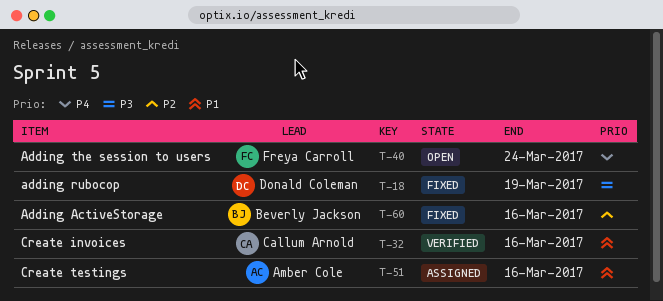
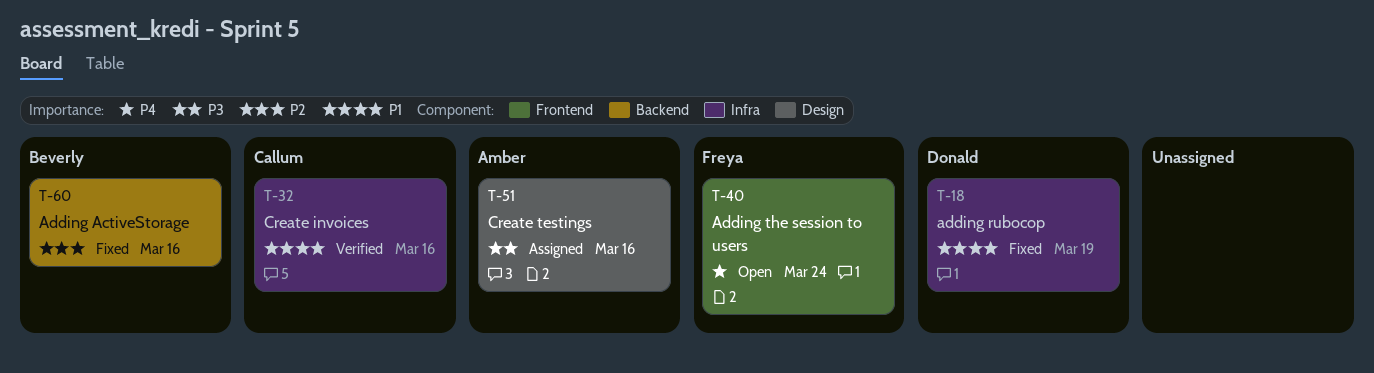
T-18, priority: P3 -> P1
T-51, priority: P1 -> P3

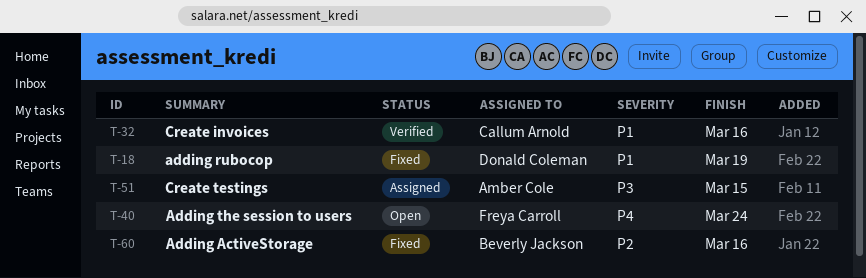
T-51, due: Mar 16 -> Mar 15

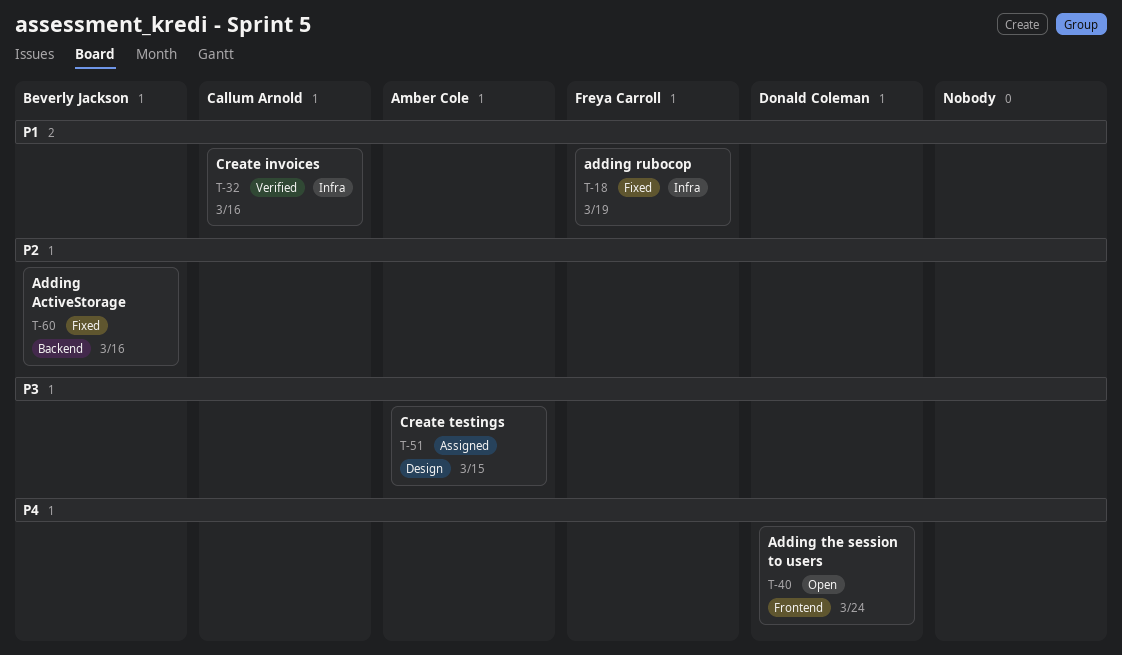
T-18, owner: Donald Coleman -> Freya Carroll
T-40, owner: Freya Carroll -> Donald Coleman

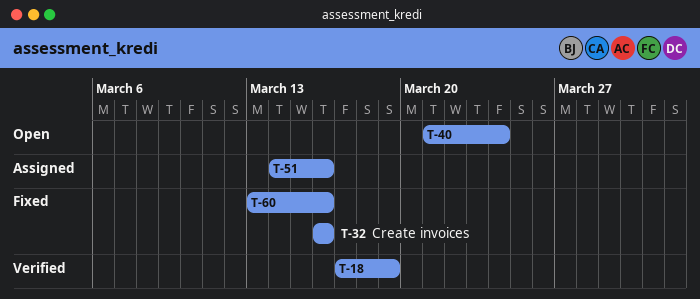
T-18, status: Fixed -> Verified
T-32, status: Verified -> Fixed
T-51, due: Mar 15 -> Mar 16

